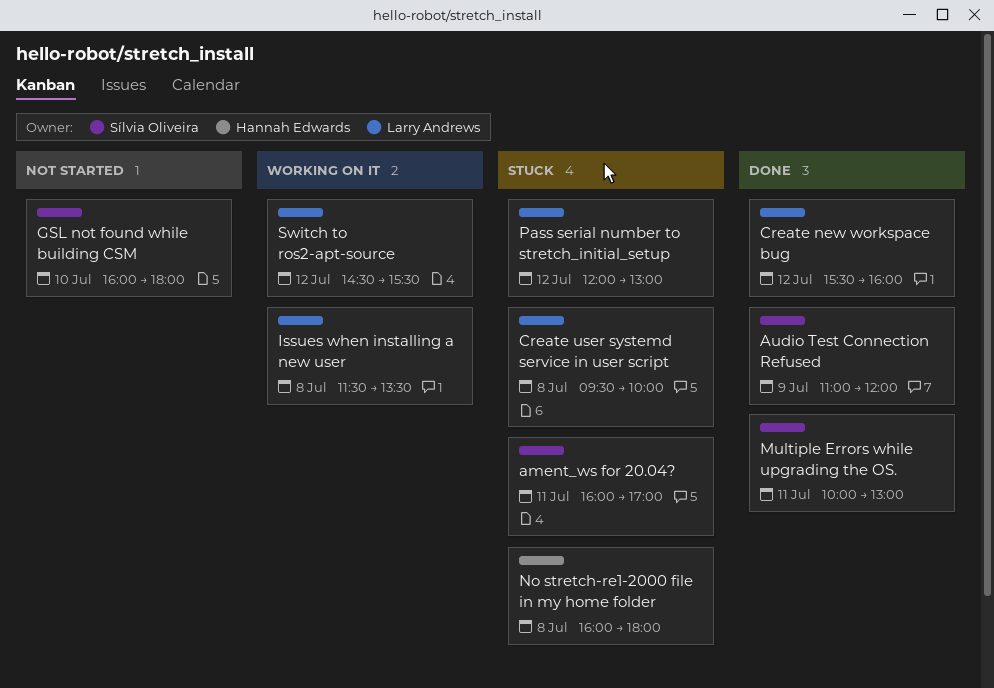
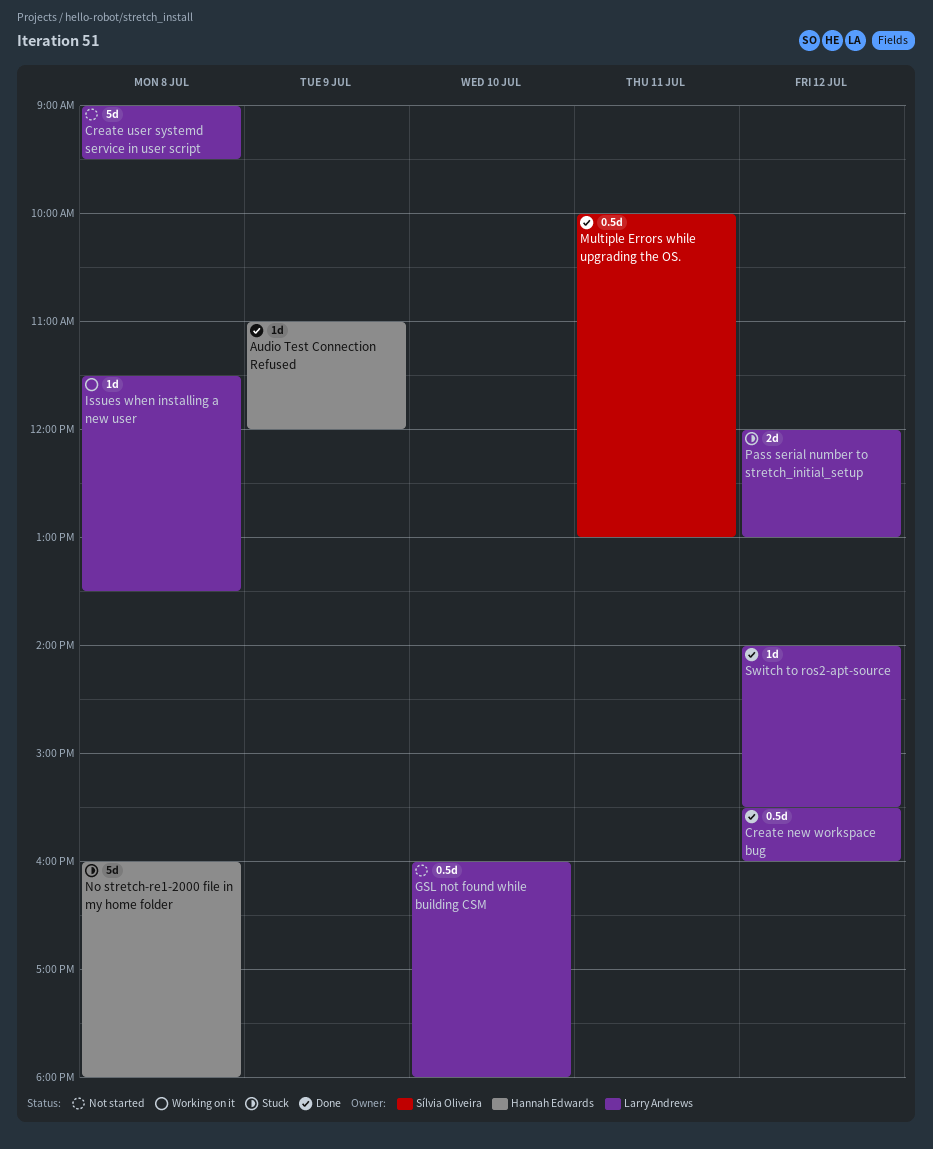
ament_ws for 20.04?: present -> none
Audio Test Connection Refused, owner: Sílvia Oliveira -> Hannah Edwards
Create user systemd service in user script, status: Stuck -> Not started
Create user systemd service in user script, begins: 09:30 -> 09:00
Create user systemd service in user script, ends: 10:00 -> 09:30
GSL not found while building CSM, owner: Sílvia Oliveira -> Larry Andrews
Switch to ros2-apt-source, status: Working on it -> Done
Switch to ros2-apt-source, begins: 14:30 -> 14:00

